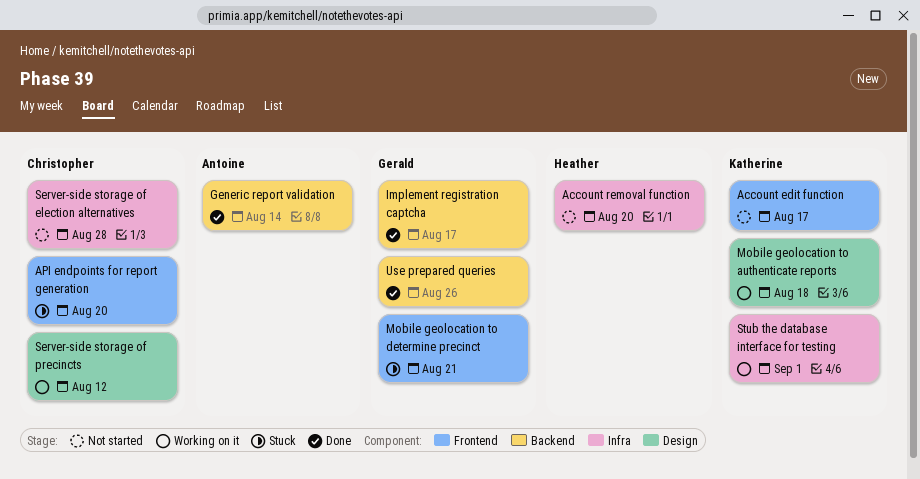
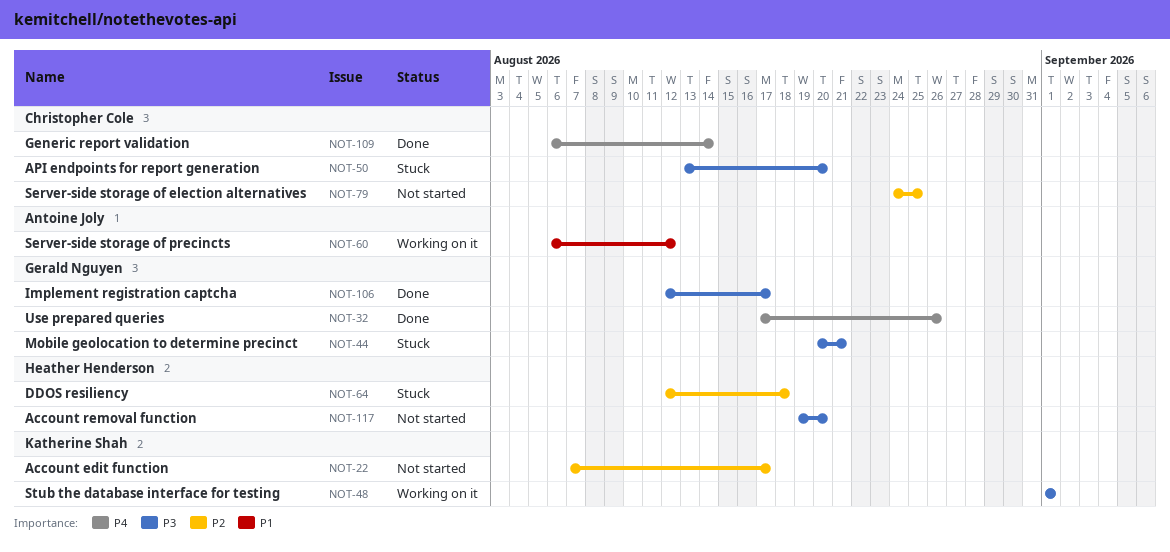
DDOS resiliency: none -> present
Generic report validation, owner: Antoine Joly -> Christopher Cole
Mobile geolocation to authenticate reports: present -> none
Server-side storage of election alternatives, due: Aug 28 -> Aug 25
Server-side storage of precincts, owner: Christopher Cole -> Antoine Joly

